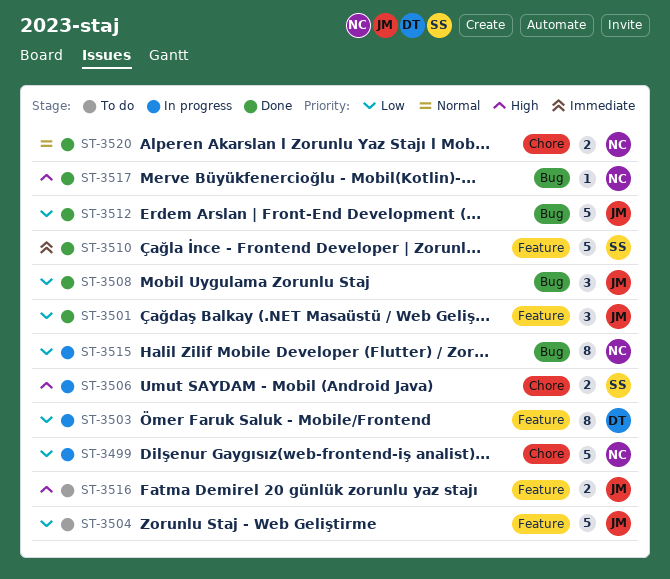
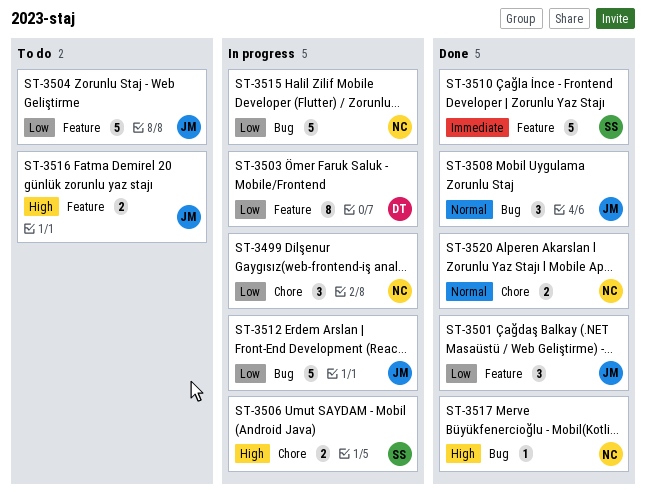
ST-3499, estimate: 5 -> 3
ST-3508, priority: Low -> Normal
ST-3512, status: Done -> In progress
ST-3515, estimate: 8 -> 5

